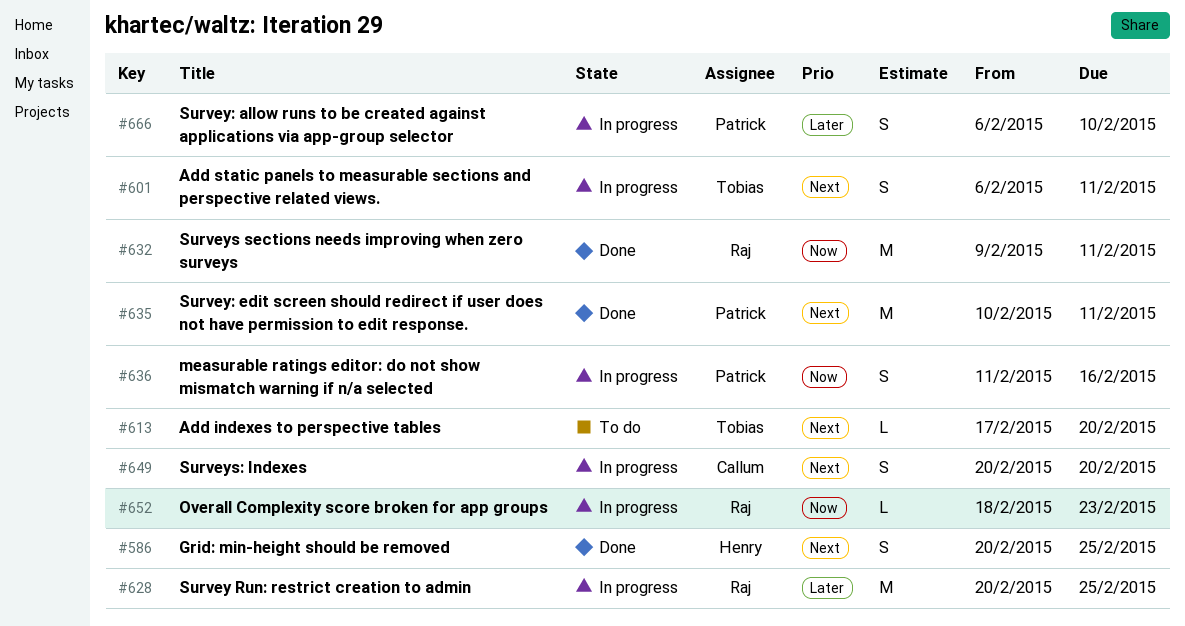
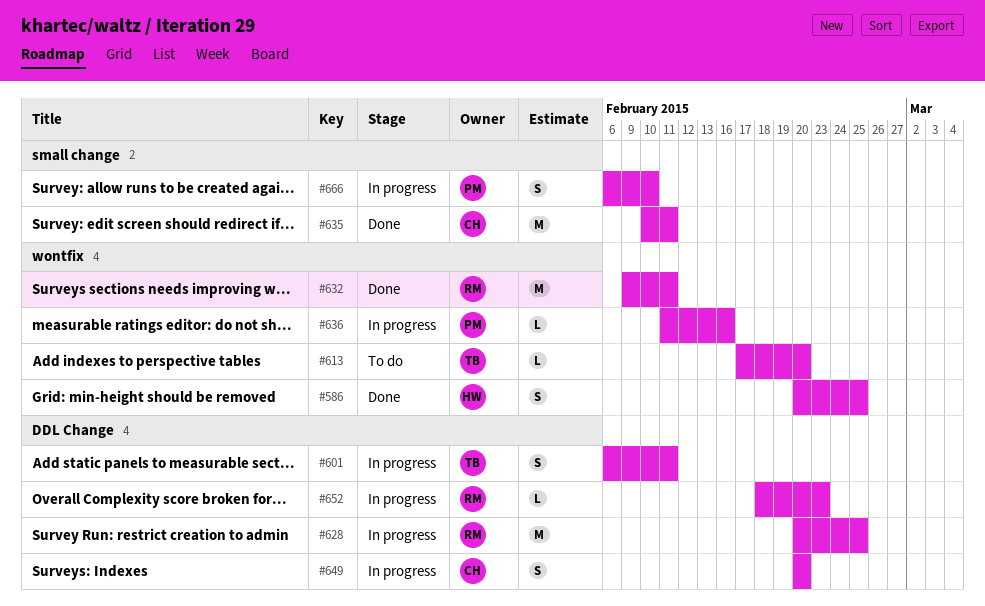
#635, owner: Patrick -> Callum
#636, estimate: S -> L

